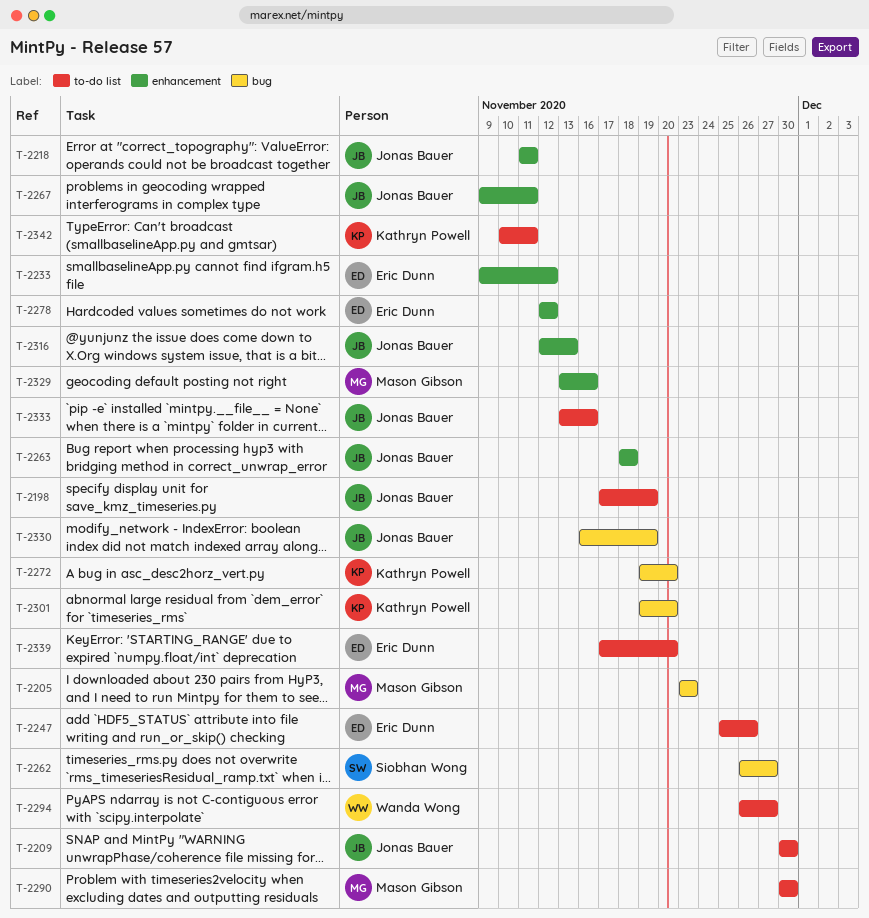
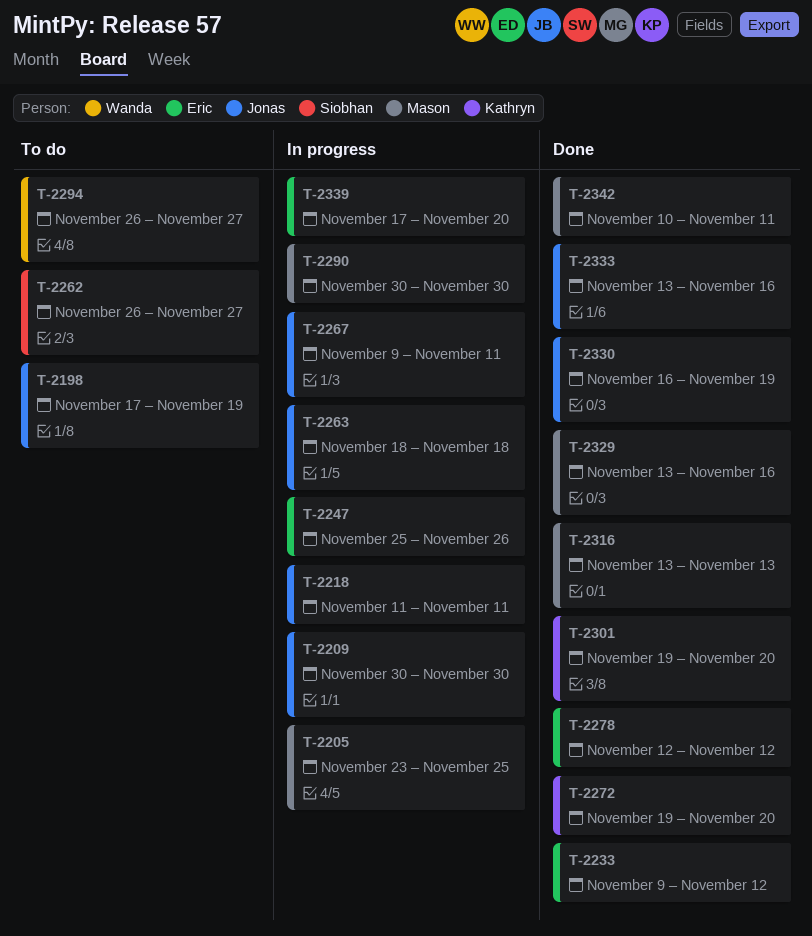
T-2205, due: Nov 23 -> Nov 25
T-2316, owner: Jonas Bauer -> Mason Gibson
T-2316, start: Nov 12 -> Nov 13
T-2342, owner: Kathryn Powell -> Mason Gibson

